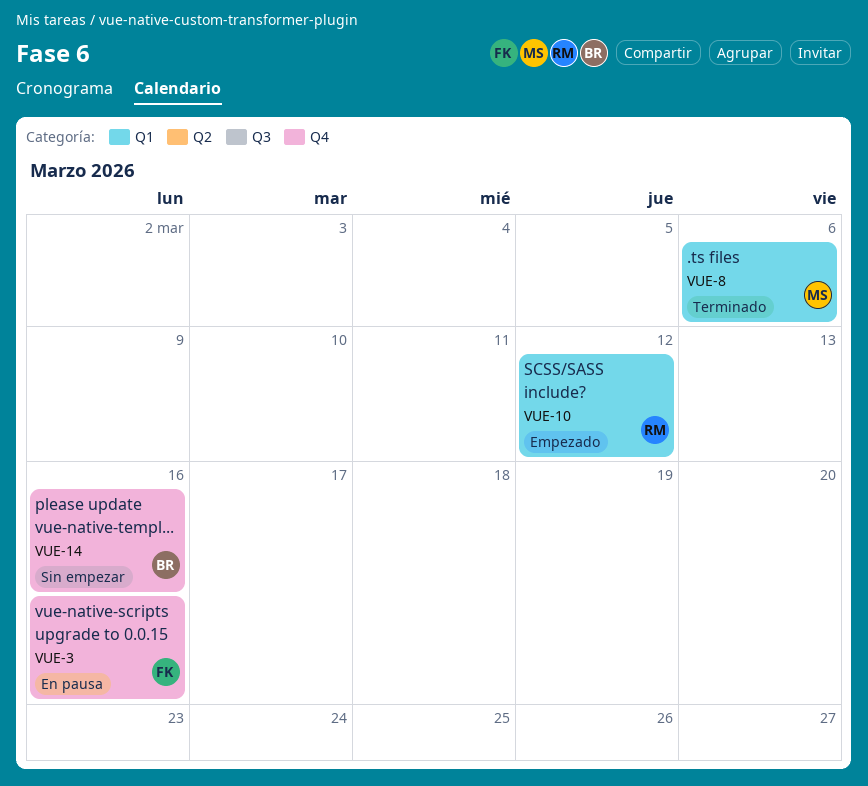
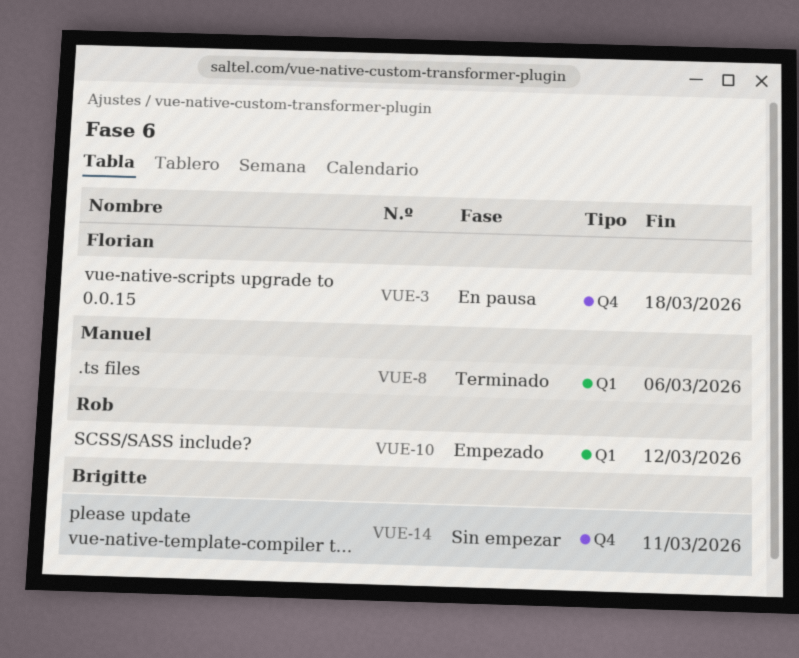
VUE-3, due: Mar 16 -> Mar 18
VUE-14, due: Mar 16 -> Mar 11

